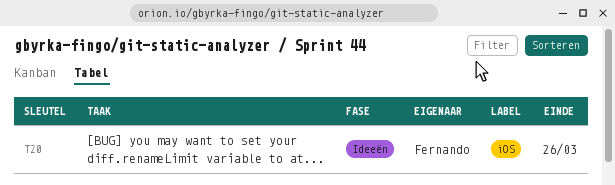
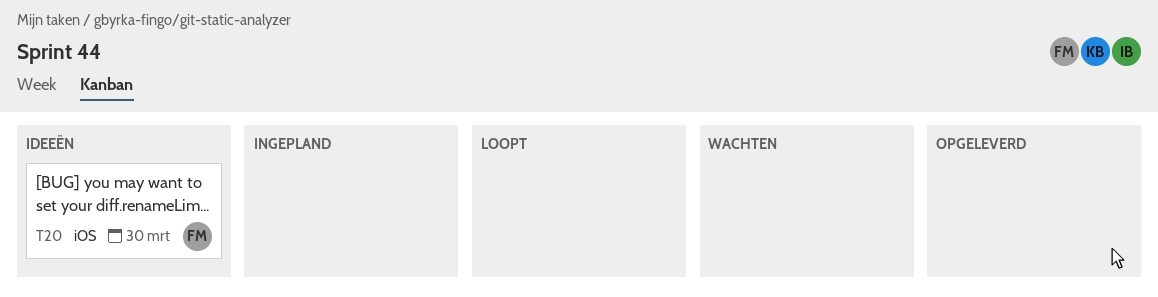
T20, due: Mar 26 -> Mar 30

